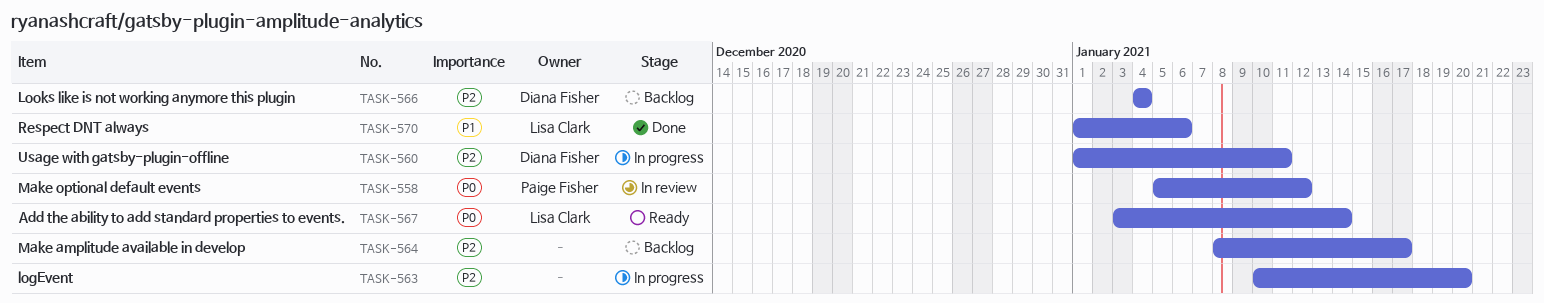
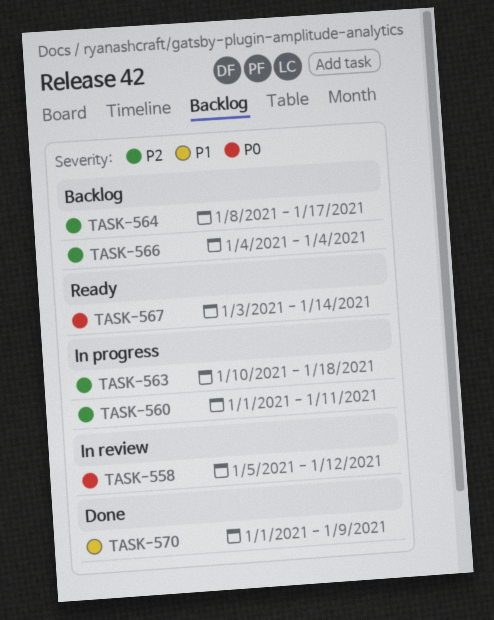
TASK-563, due: Jan 20 -> Jan 18
TASK-570, due: Jan 6 -> Jan 9

